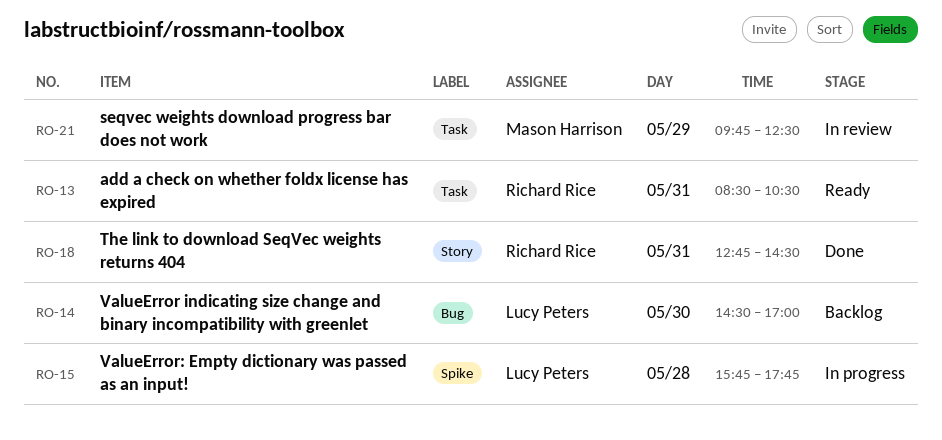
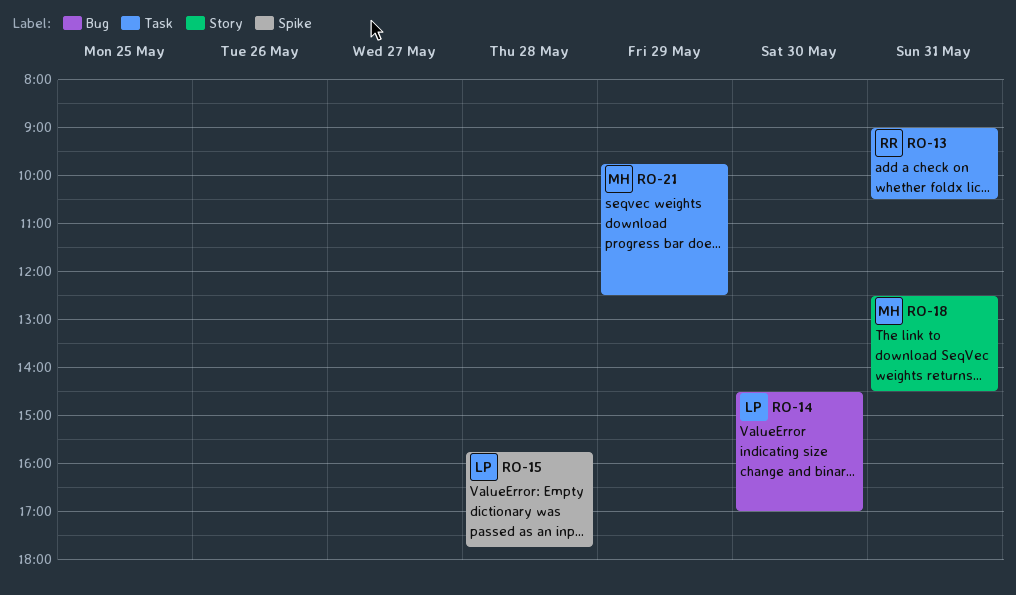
RO-13, begins: 08:30 -> 09:00
RO-18, owner: Richard Rice -> Mason Harrison
RO-18, begins: 12:45 -> 12:30

